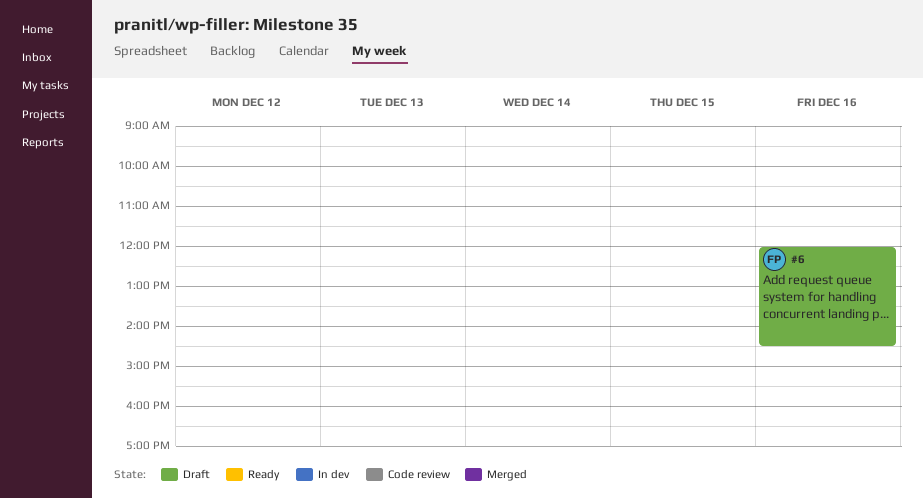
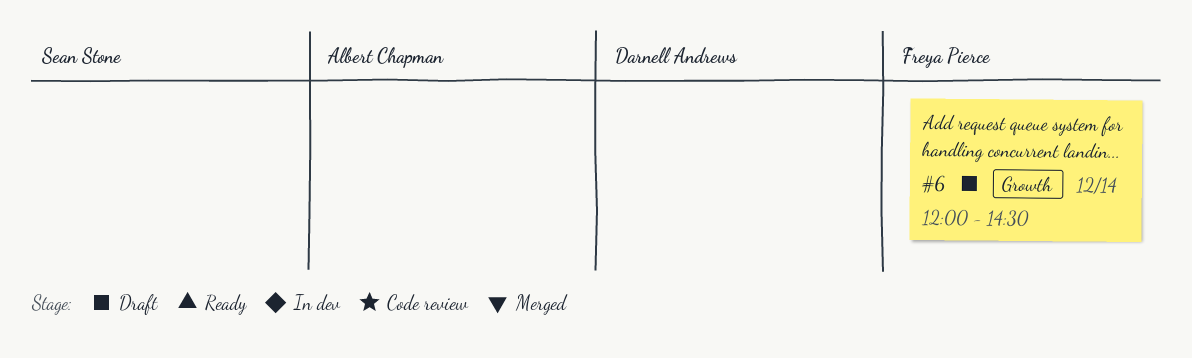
#6, day: Dec 16 -> Dec 14

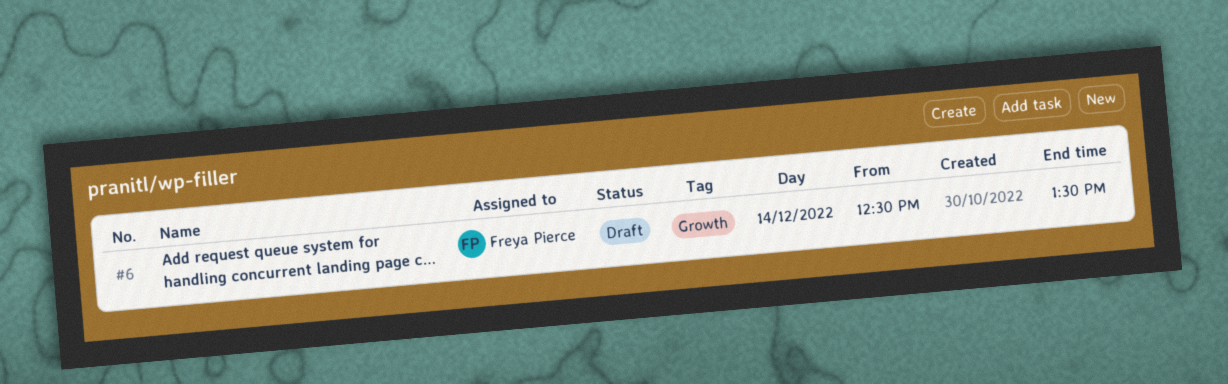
#6, begins: 12:00 -> 12:30
#6, ends: 14:30 -> 13:30

